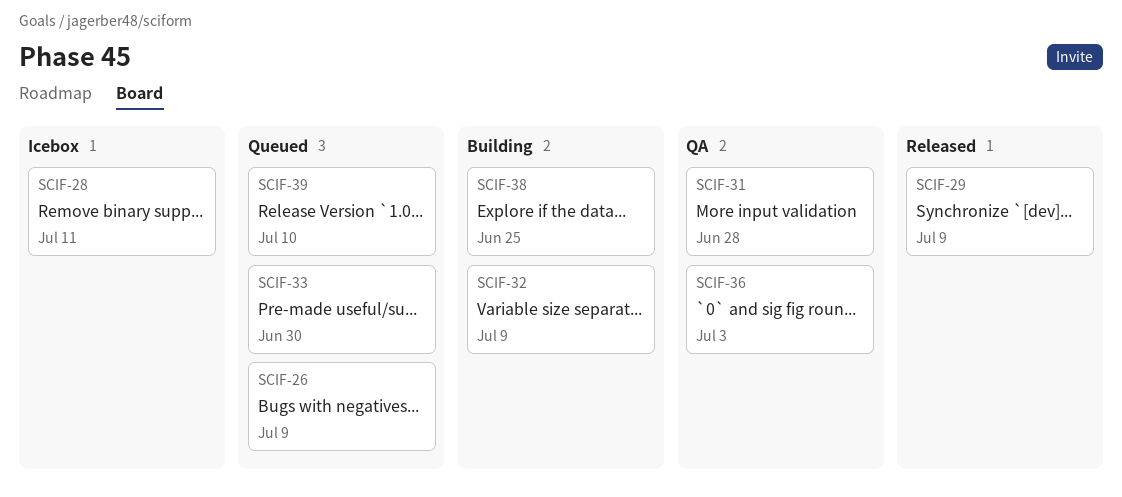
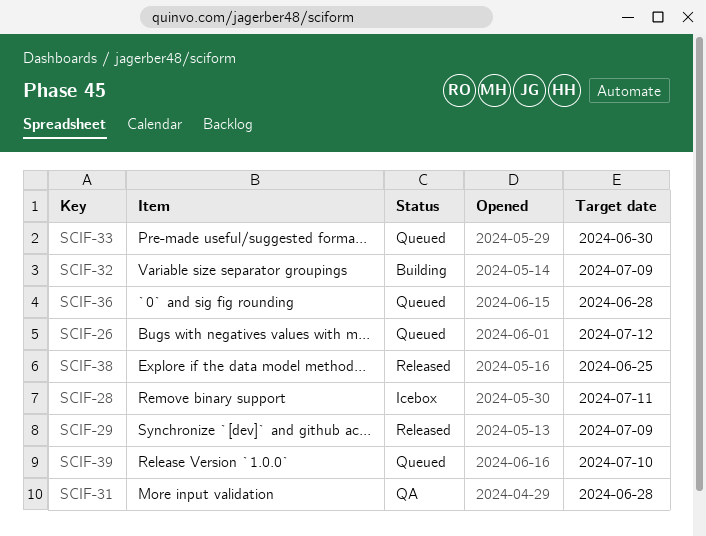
SCIF-26, due: Jul 9 -> Jul 12
SCIF-36, status: QA -> Queued
SCIF-36, due: Jul 3 -> Jun 28
SCIF-38, status: Building -> Released

